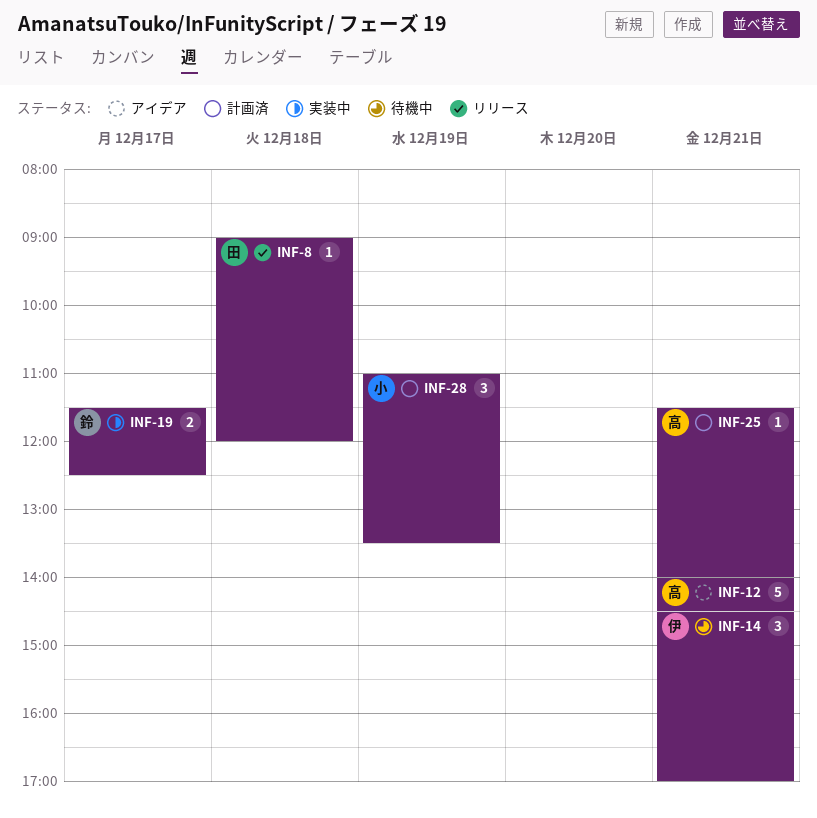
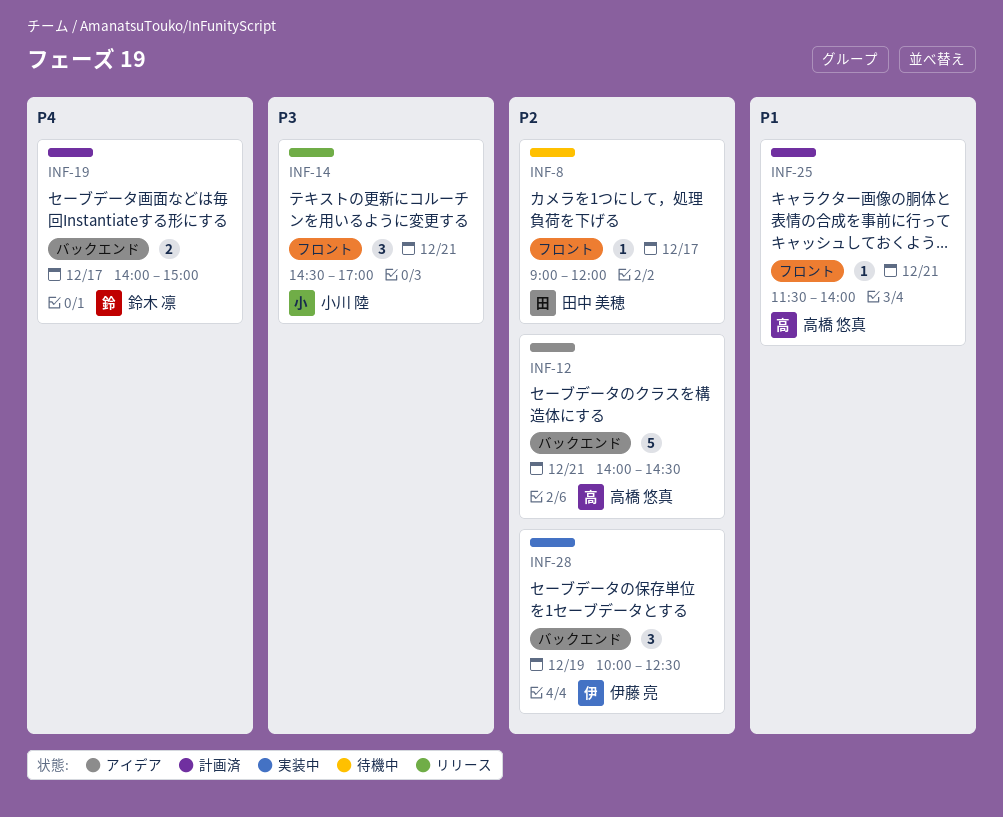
INF-8, status: リリース -> 待機中
INF-8, day: Dec 18 -> Dec 17
INF-14, status: 待機中 -> リリース
INF-14, owner: 伊藤 亮 -> 小川 陸
INF-19, status: 実装中 -> 計画済
INF-19, begins: 11:30 -> 14:00
INF-19, ends: 12:30 -> 15:00
INF-28, status: 計画済 -> 実装中
INF-28, owner: 小川 陸 -> 伊藤 亮
INF-28, begins: 11:00 -> 10:00
INF-28, ends: 13:30 -> 12:30

